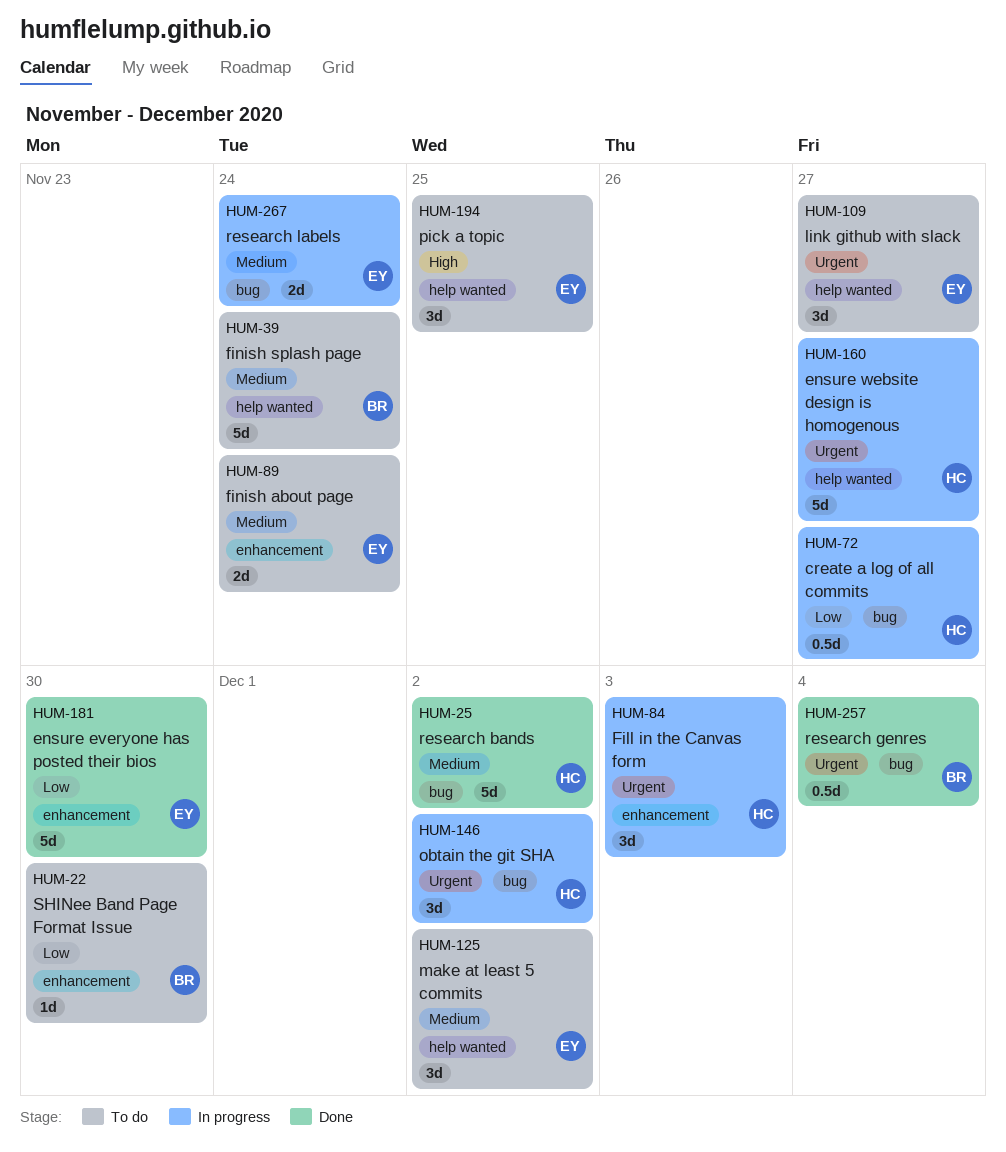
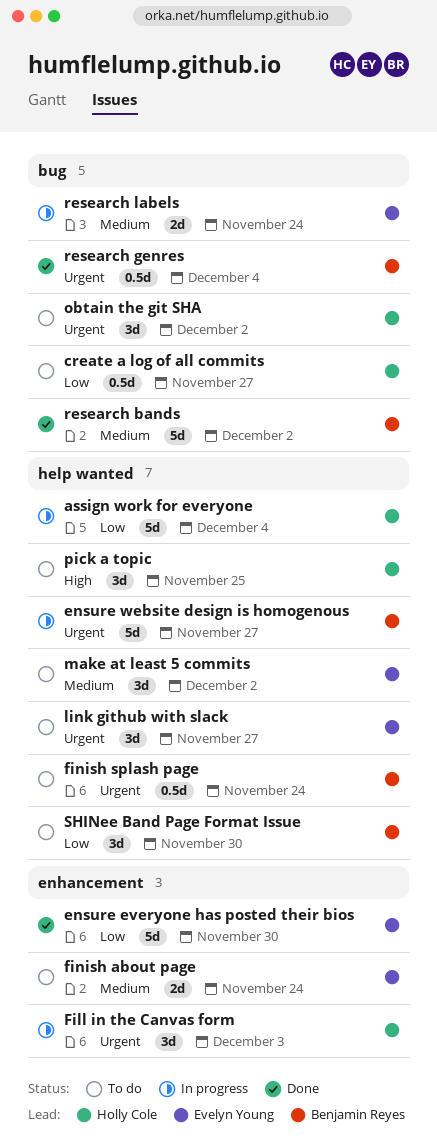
assign work for everyone: none -> present
create a log of all commits, status: In progress -> To do
ensure website design is homogenous, owner: Holly Cole -> Benjamin Reyes
finish splash page, priority: Medium -> Urgent
finish splash page, estimate: 5d -> 0.5d
obtain the git SHA, status: In progress -> To do
pick a topic, owner: Evelyn Young -> Holly Cole
research bands, owner: Holly Cole -> Benjamin Reyes
SHINee Band Page Format Issue, label: enhancement -> help wanted
SHINee Band Page Format Issue, estimate: 1d -> 3d

